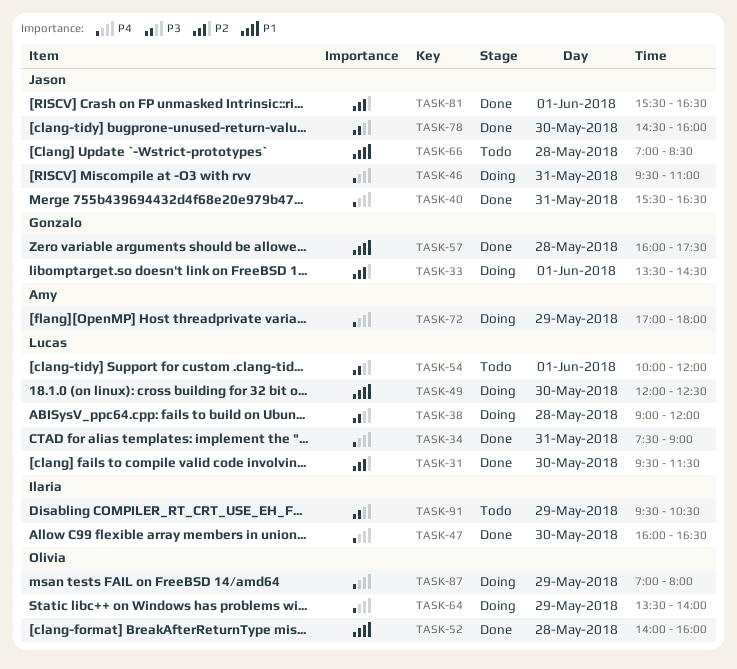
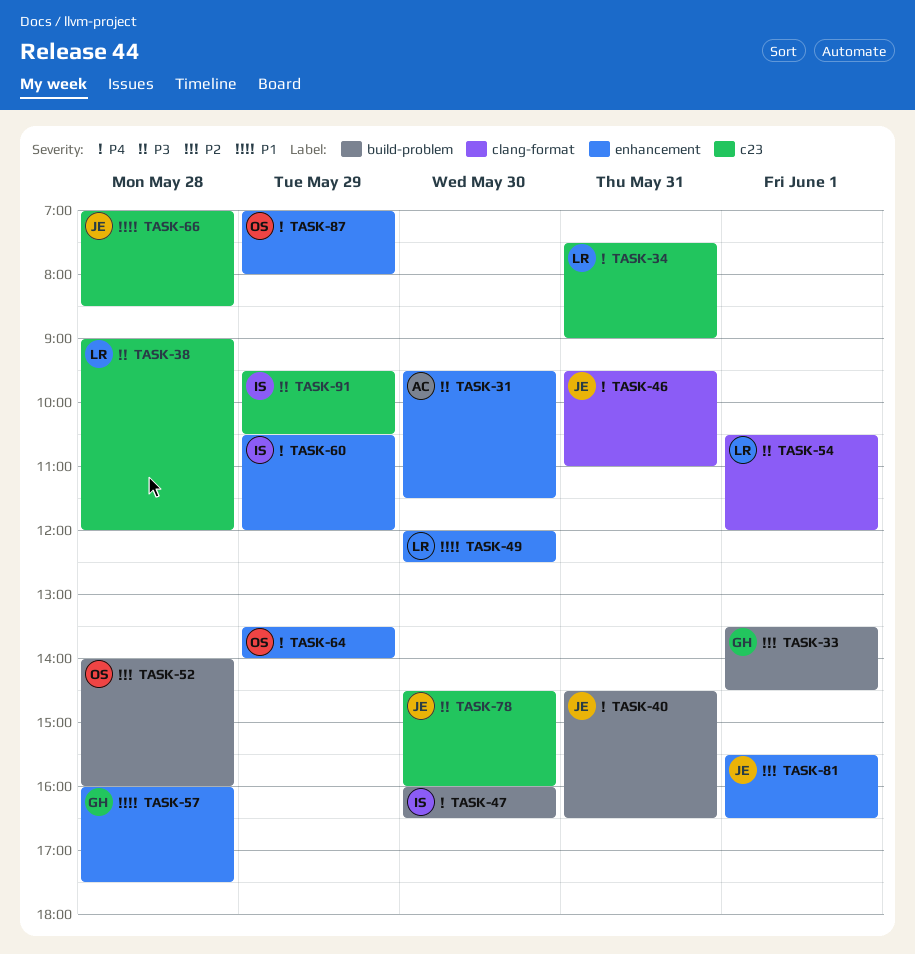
TASK-31, owner: Lucas -> Amy
TASK-31, priority: P2 -> P3
TASK-40, begins: 15:30 -> 14:30
TASK-52, priority: P1 -> P2
TASK-54, begins: 10:00 -> 10:30
TASK-60: none -> present
TASK-72: present -> none

